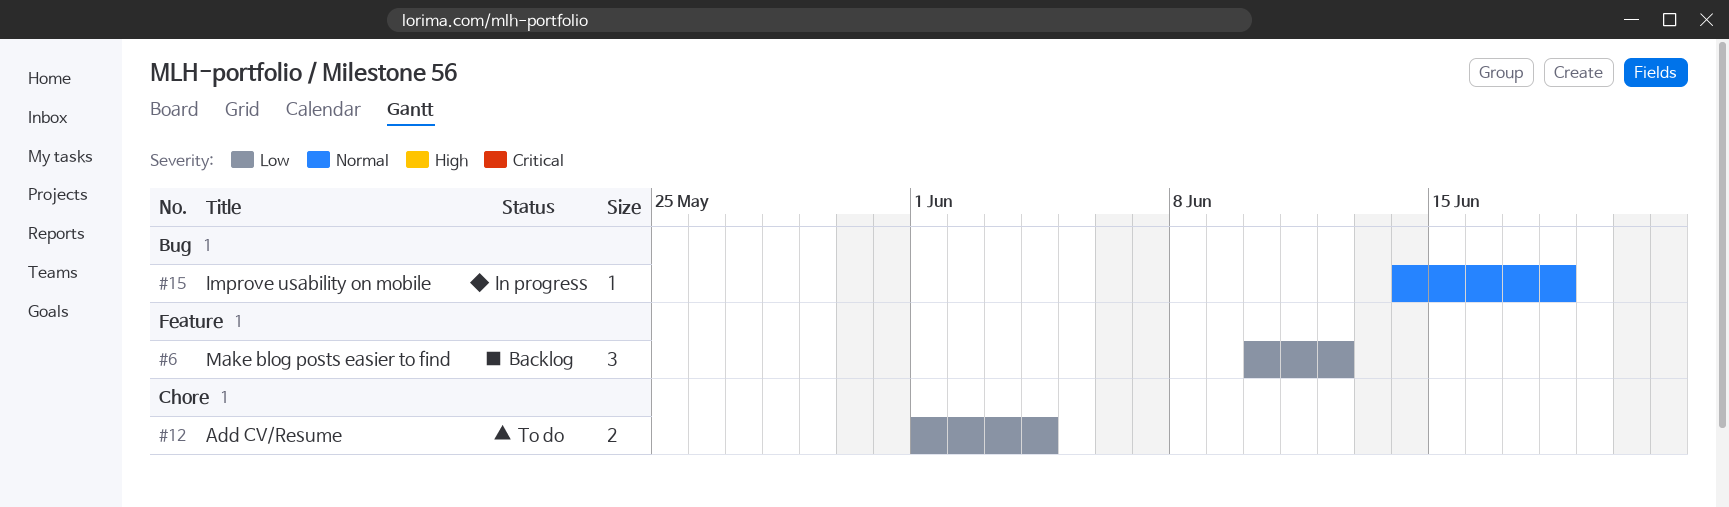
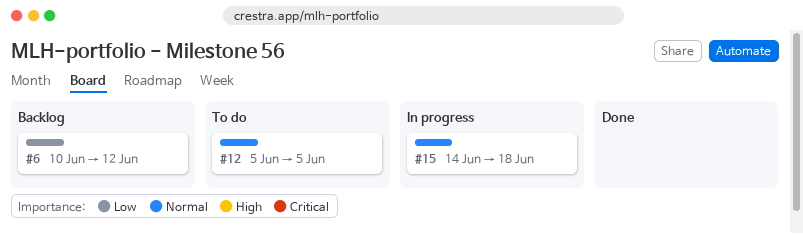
#12, priority: Low -> Normal
#12, start: Jun 1 -> Jun 5
#12, due: Jun 4 -> Jun 5

